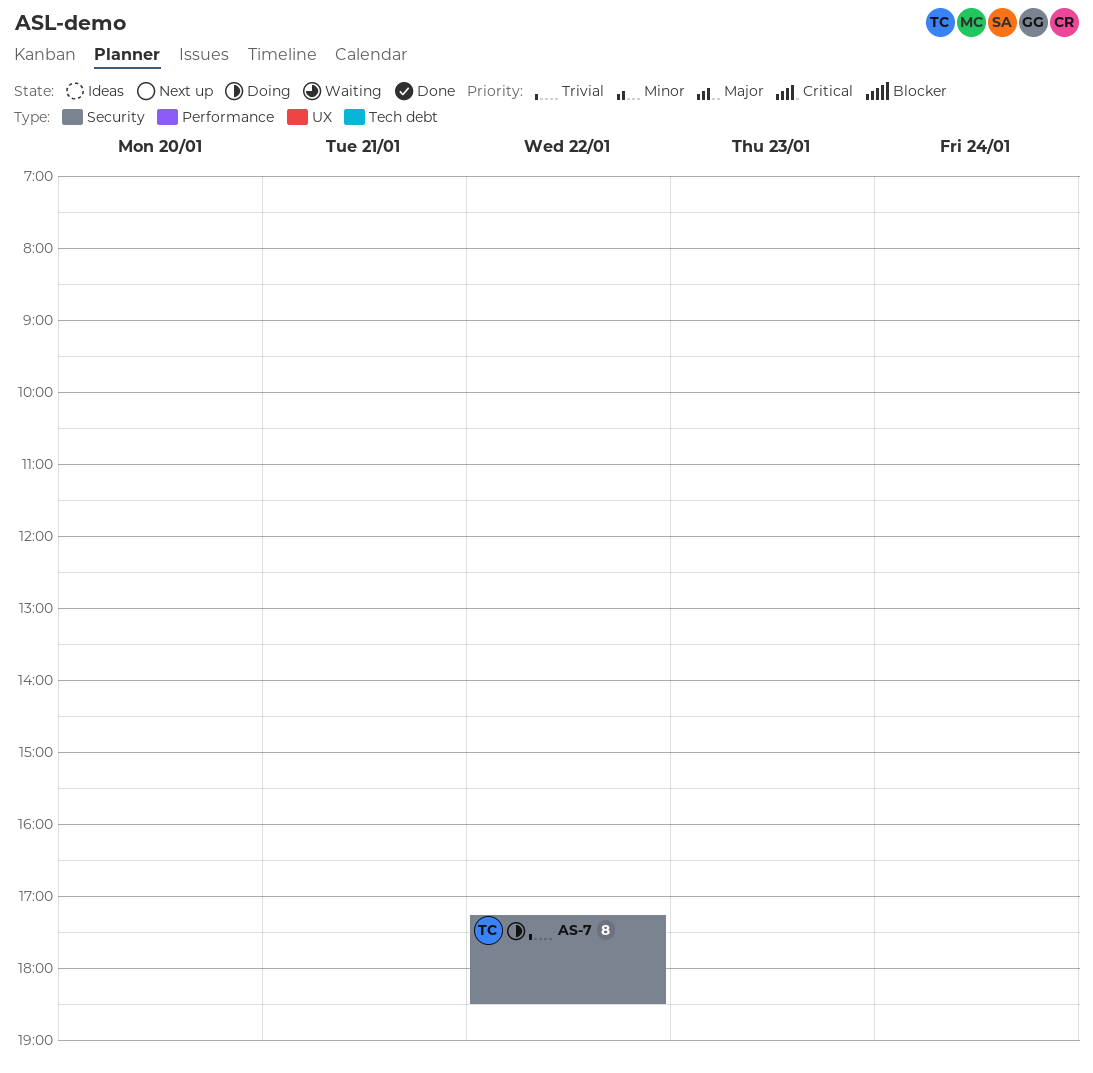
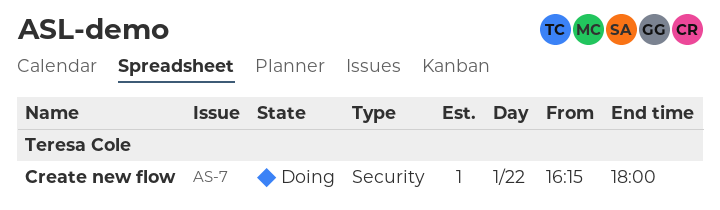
AS-7, estimate: 8 -> 1
AS-7, begins: 17:15 -> 16:15
AS-7, ends: 18:30 -> 18:00

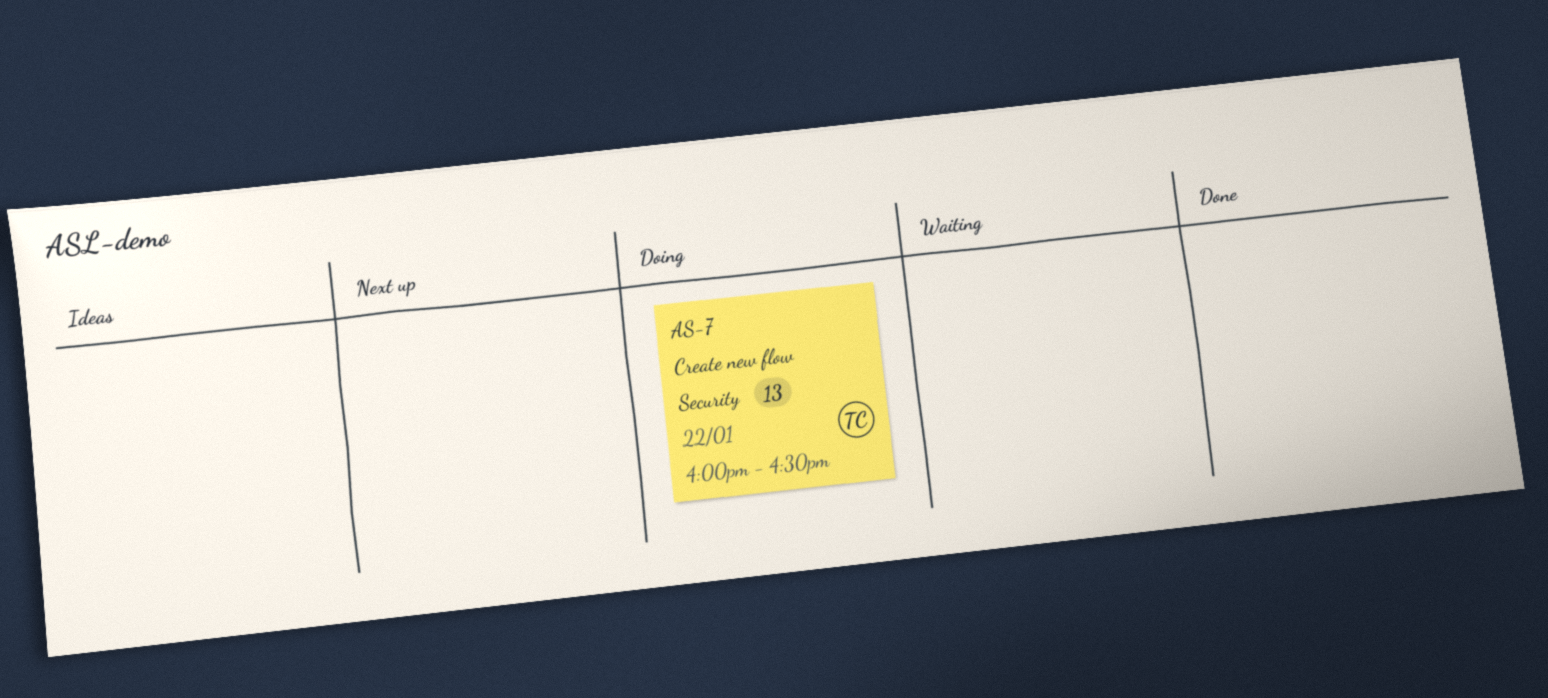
AS-7, estimate: 1 -> 13
AS-7, begins: 16:15 -> 16:00
AS-7, ends: 18:00 -> 16:30

